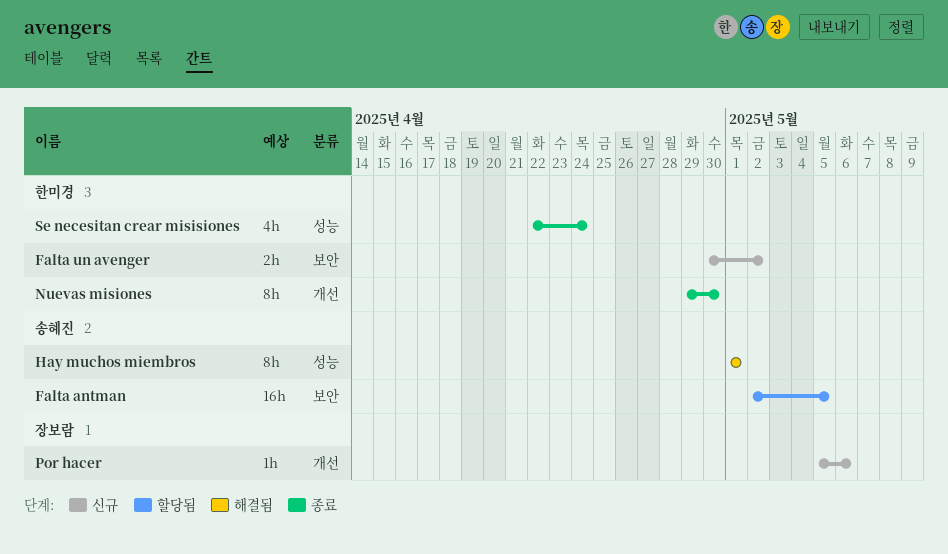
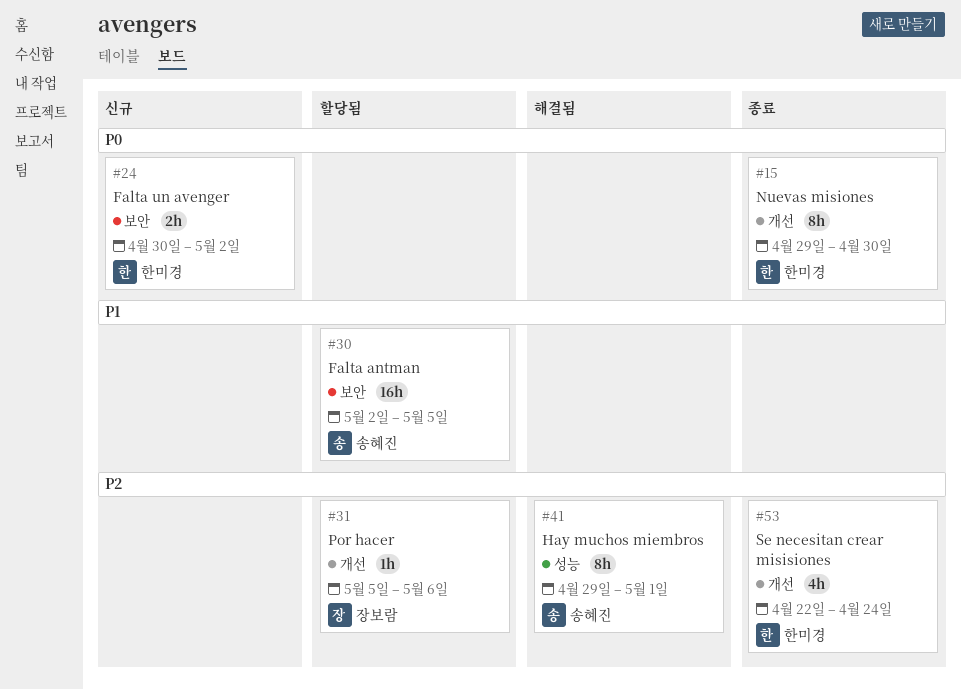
Hay muchos miembros, start: May 1 -> Apr 29
Por hacer, status: 신규 -> 할당됨
Se necesitan crear misisiones, label: 성능 -> 개선

